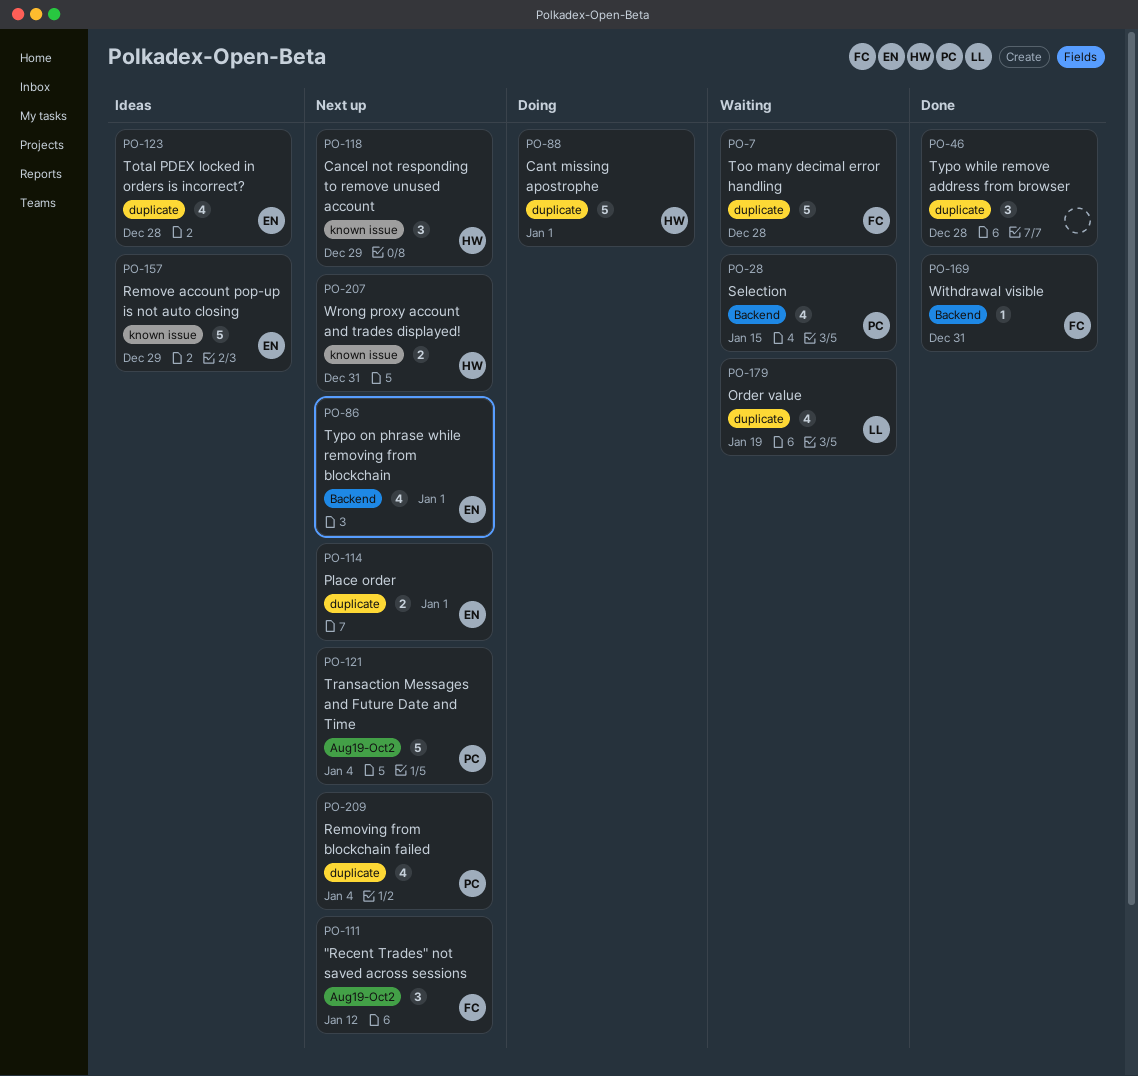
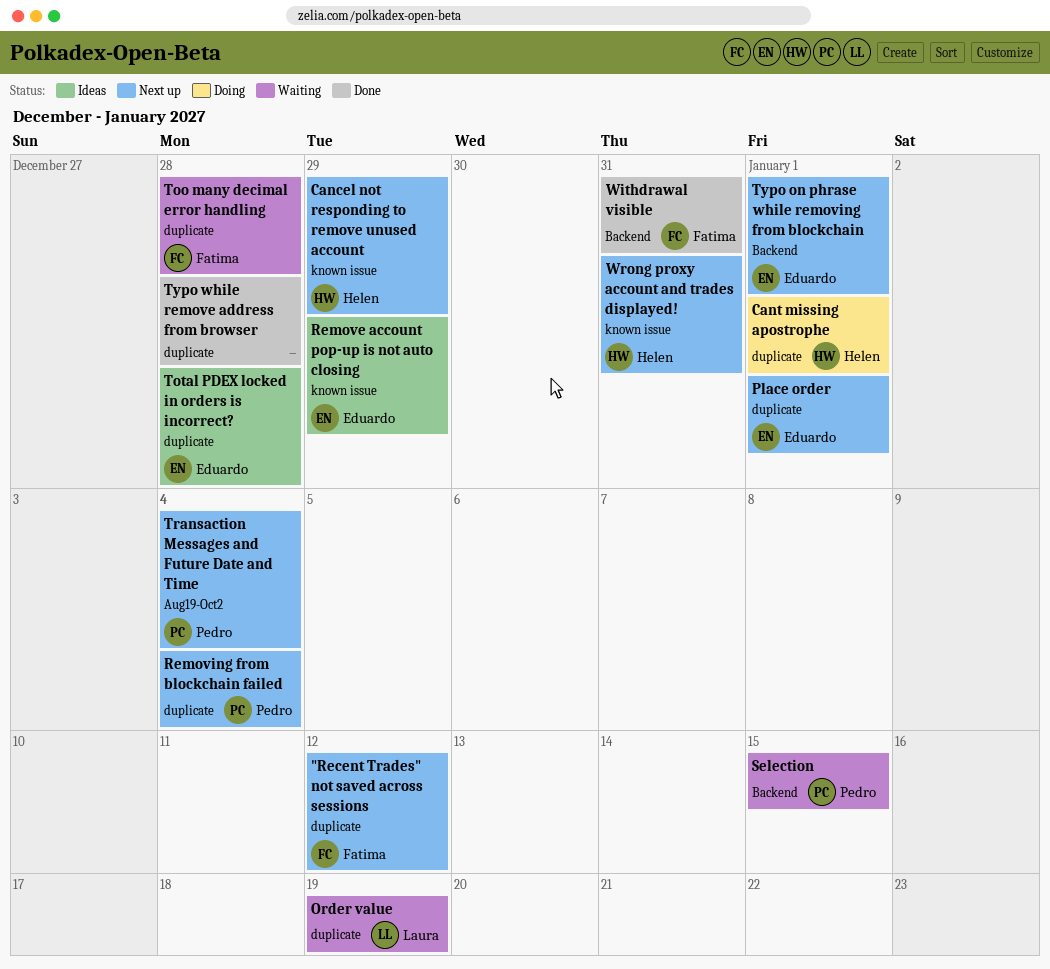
"Recent Trades" not saved across sessions, label: Aug19-Oct2 -> duplicate

